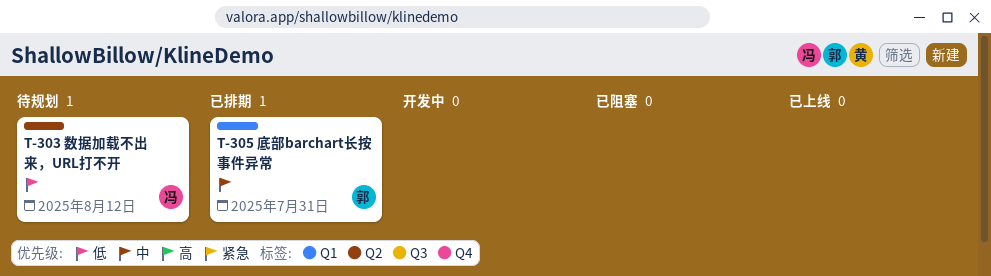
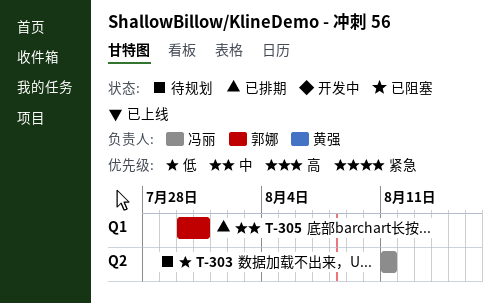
T-303, due: Aug 12 -> Aug 11

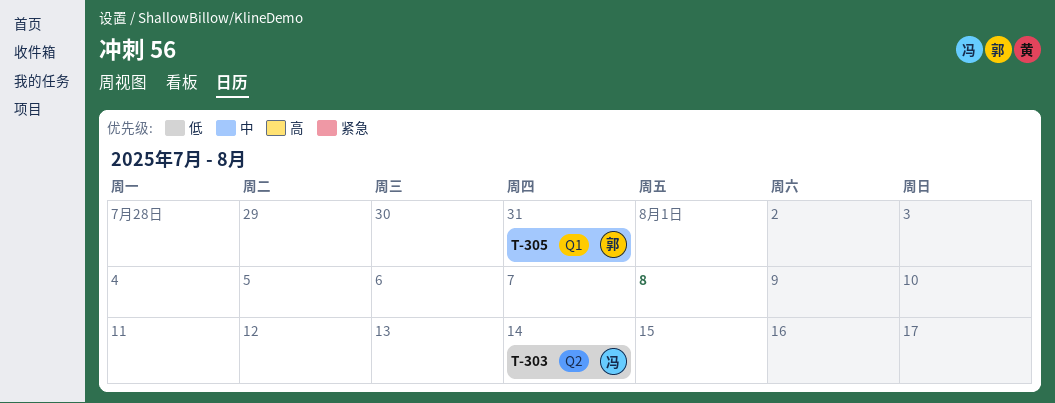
T-303, due: Aug 11 -> Aug 14

